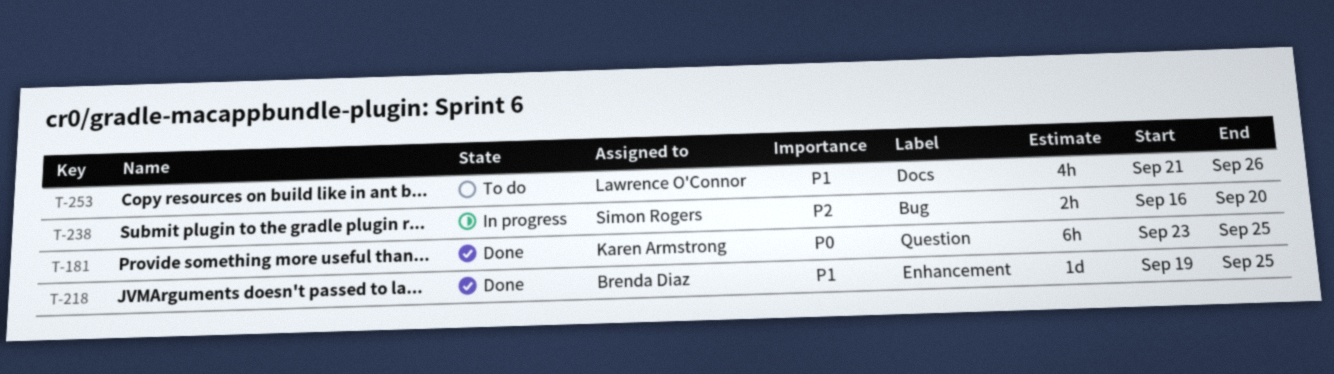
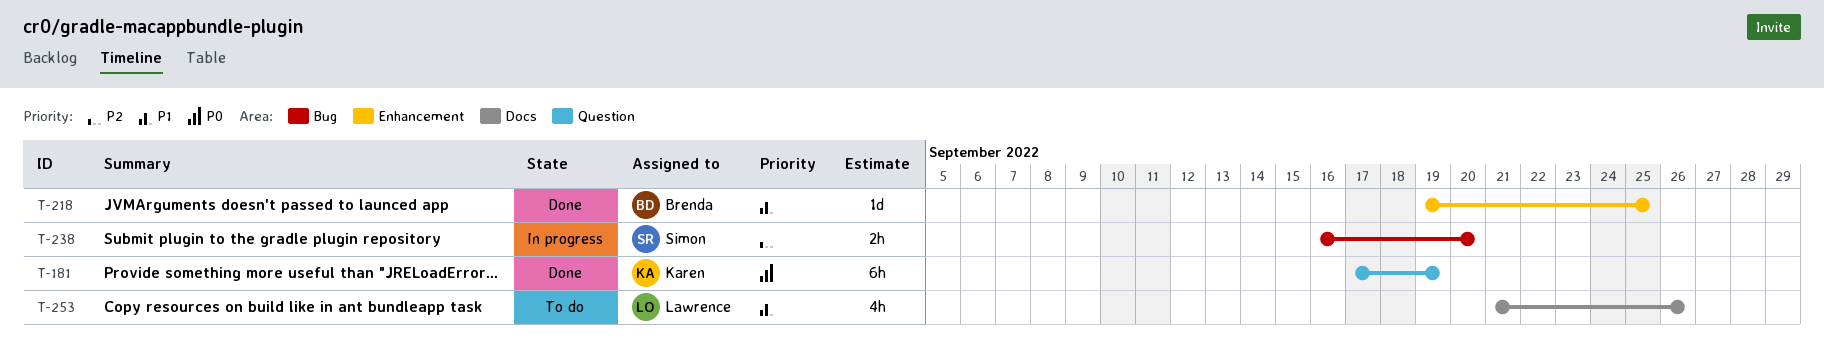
T-181, start: Sep 23 -> Sep 17
T-181, due: Sep 25 -> Sep 19

